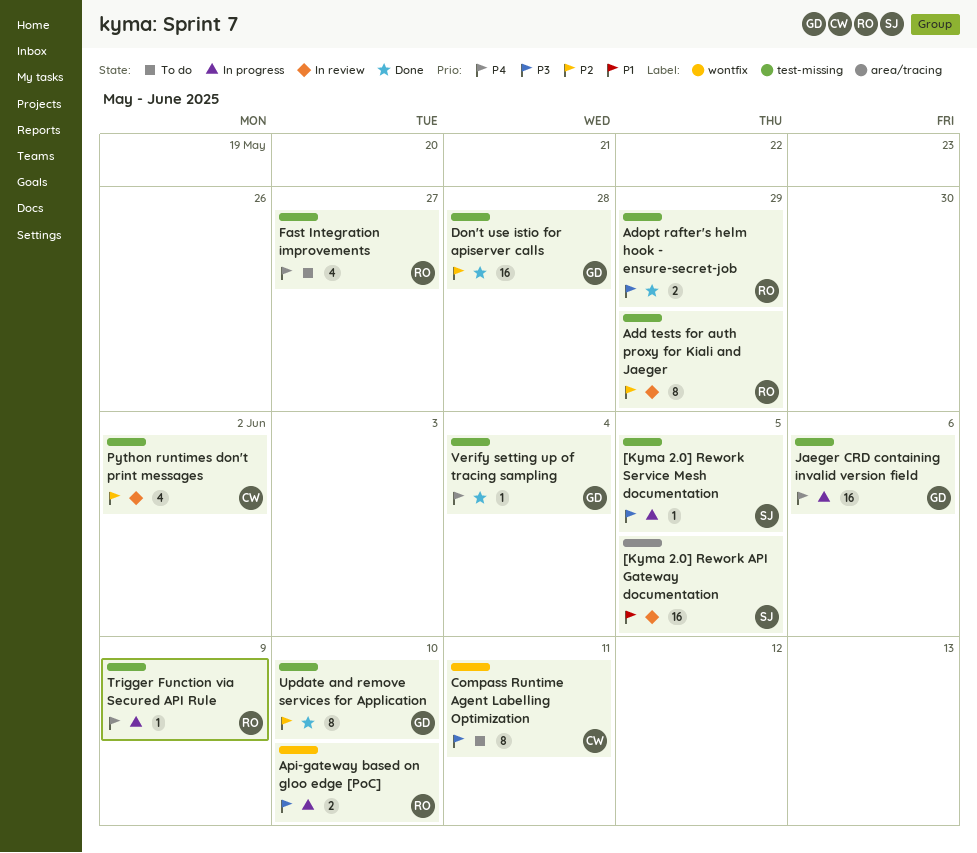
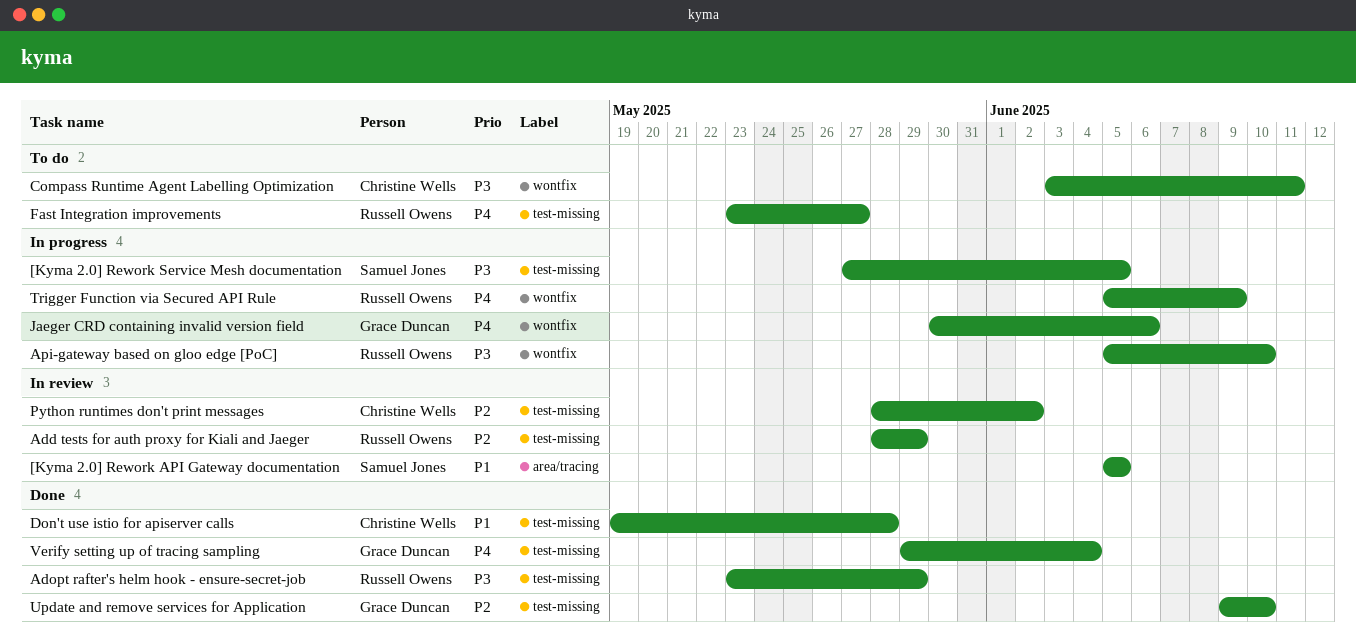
Don't use istio for apiserver calls, owner: Grace Duncan -> Christine Wells
Don't use istio for apiserver calls, priority: P2 -> P1
Jaeger CRD containing invalid version field, label: test-missing -> wontfix
Trigger Function via Secured API Rule, label: test-missing -> wontfix

